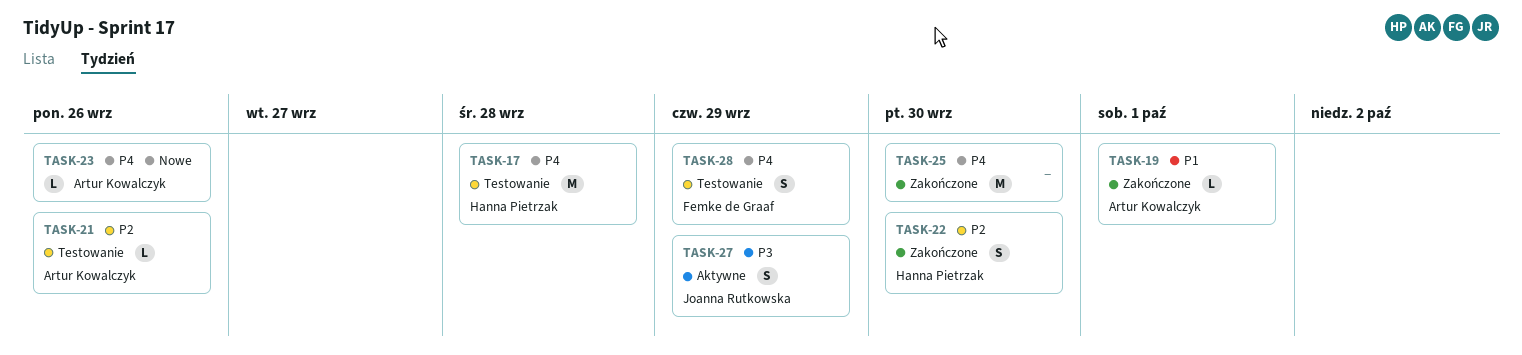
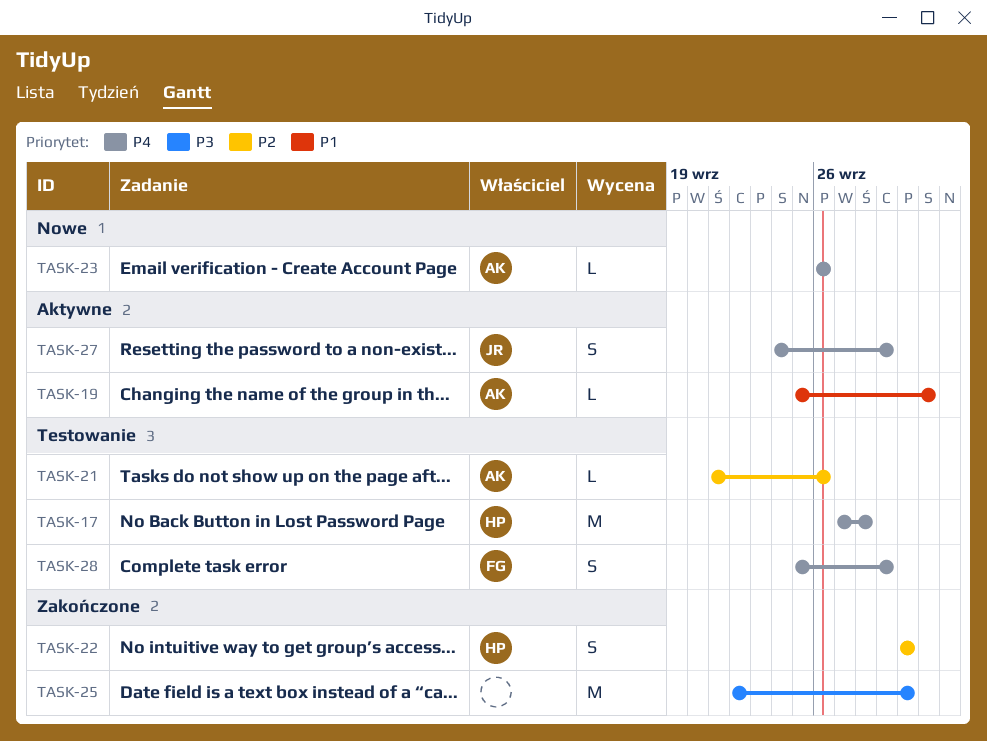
TASK-19, status: Zakończone -> Aktywne
TASK-25, priority: P4 -> P3
TASK-27, priority: P3 -> P4

